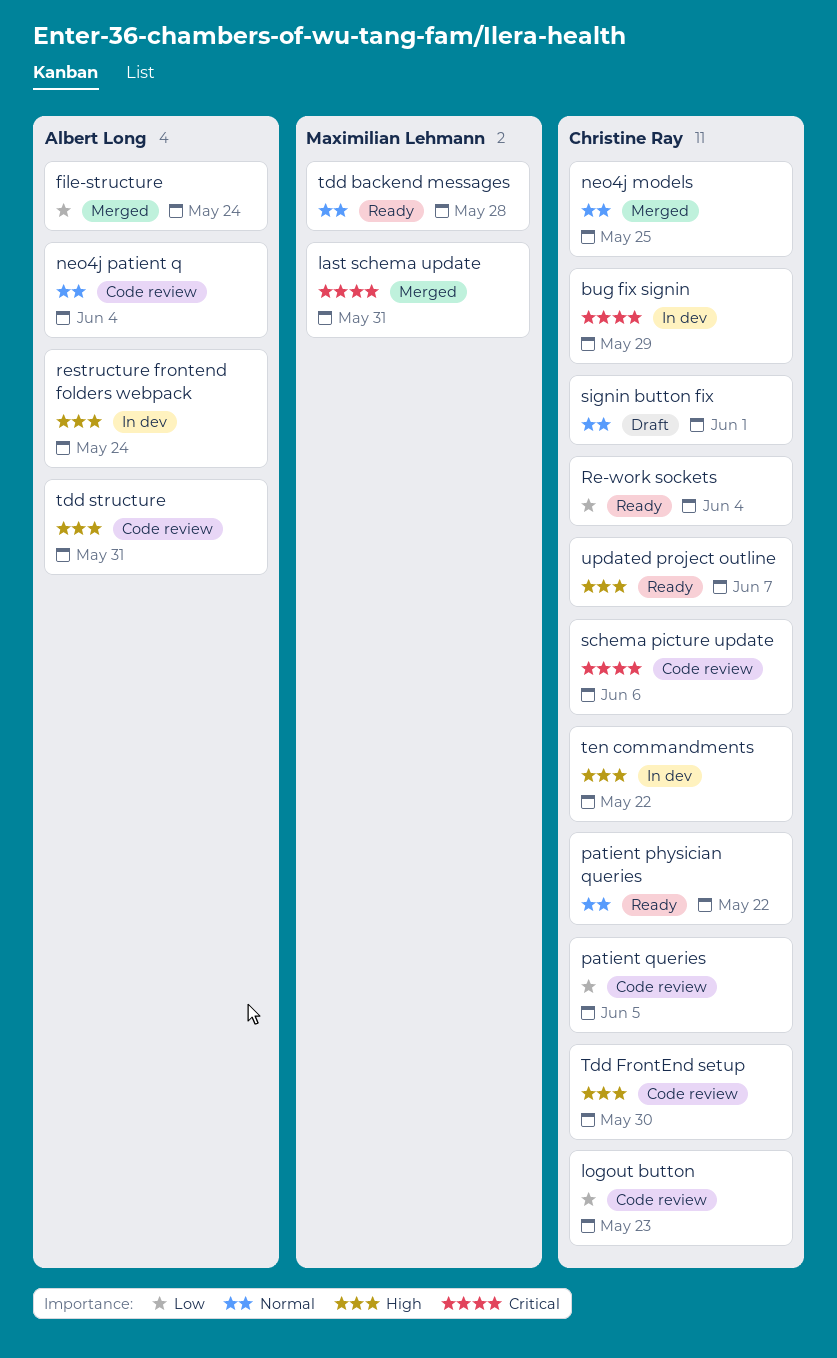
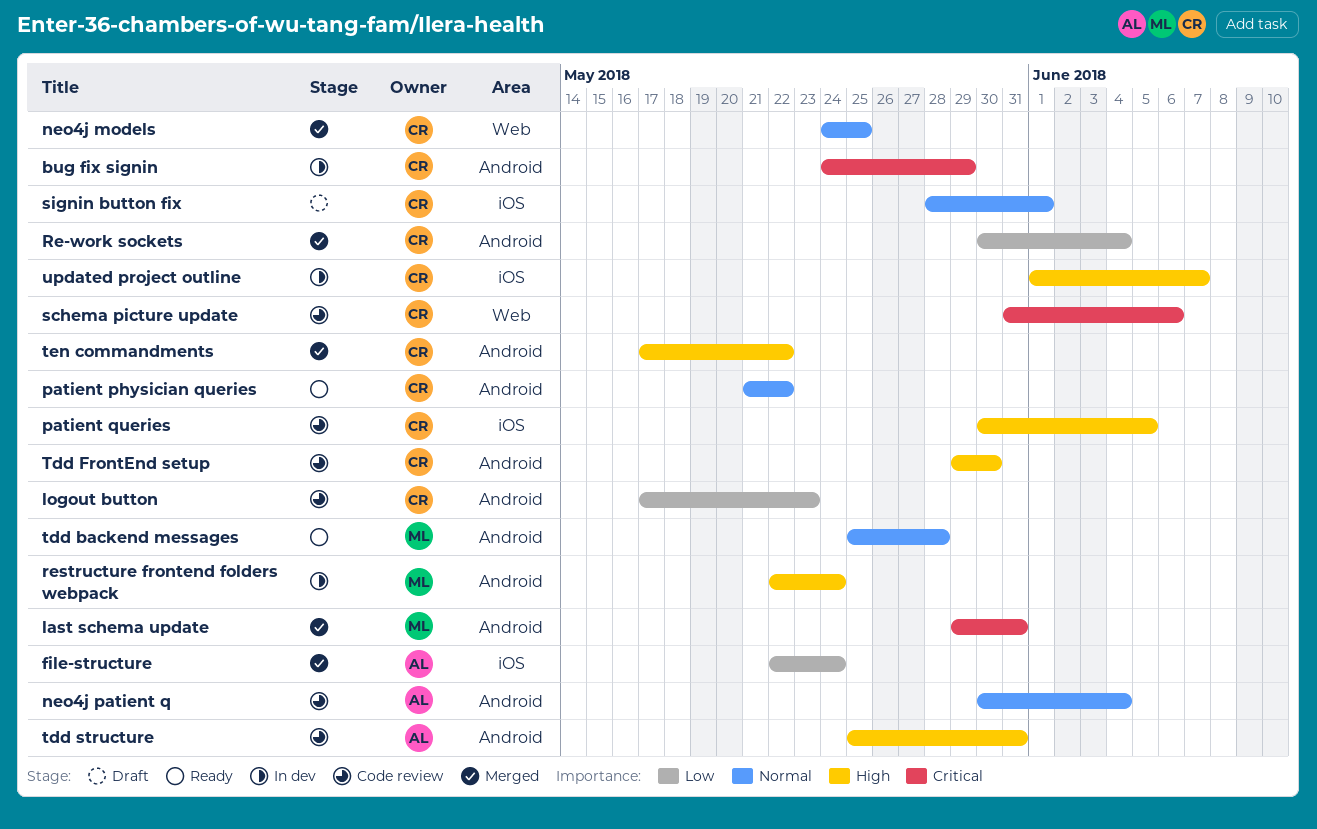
patient queries, priority: Low -> High
Re-work sockets, status: Ready -> Merged
restructure frontend folders webpack, owner: Albert Long -> Maximilian Lehmann
ten commandments, status: In dev -> Merged
updated project outline, status: Ready -> In dev

